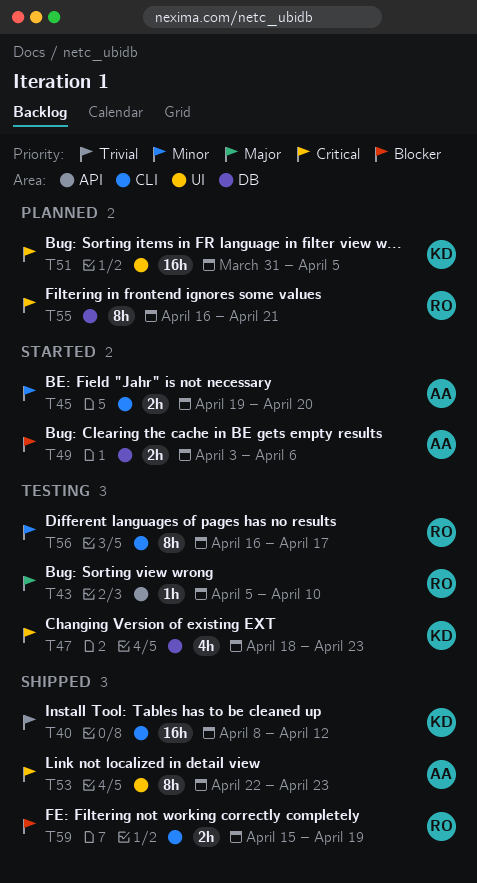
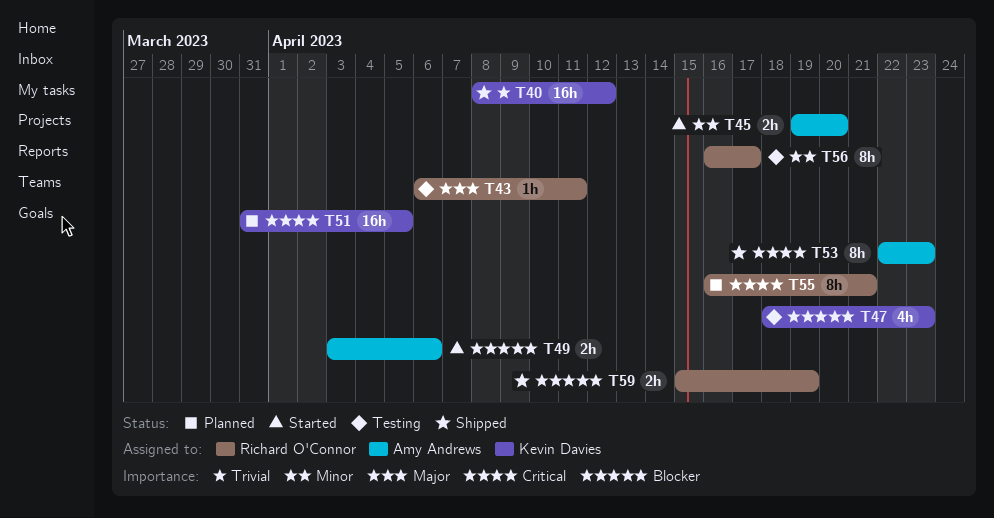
T43, start: Apr 5 -> Apr 6
T43, due: Apr 10 -> Apr 11
T47, priority: Critical -> Blocker

